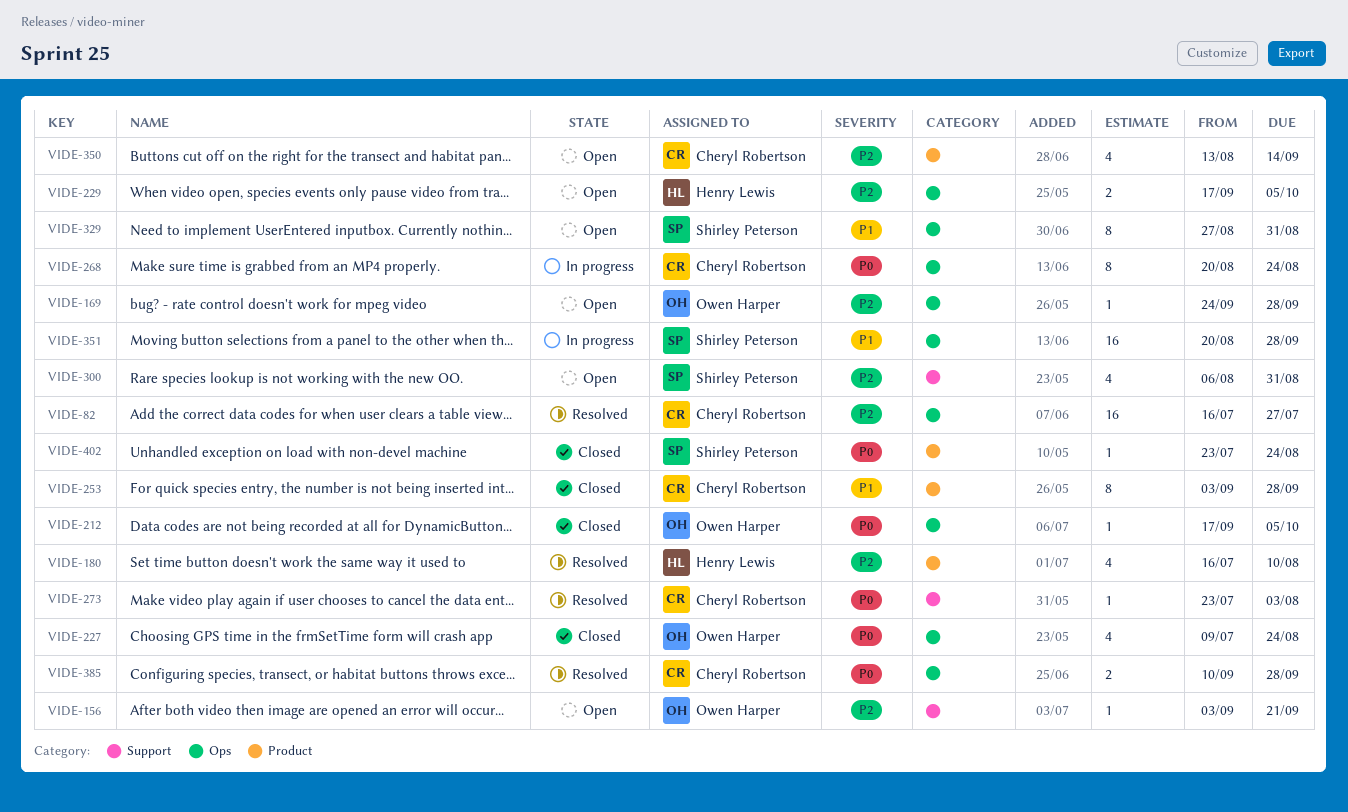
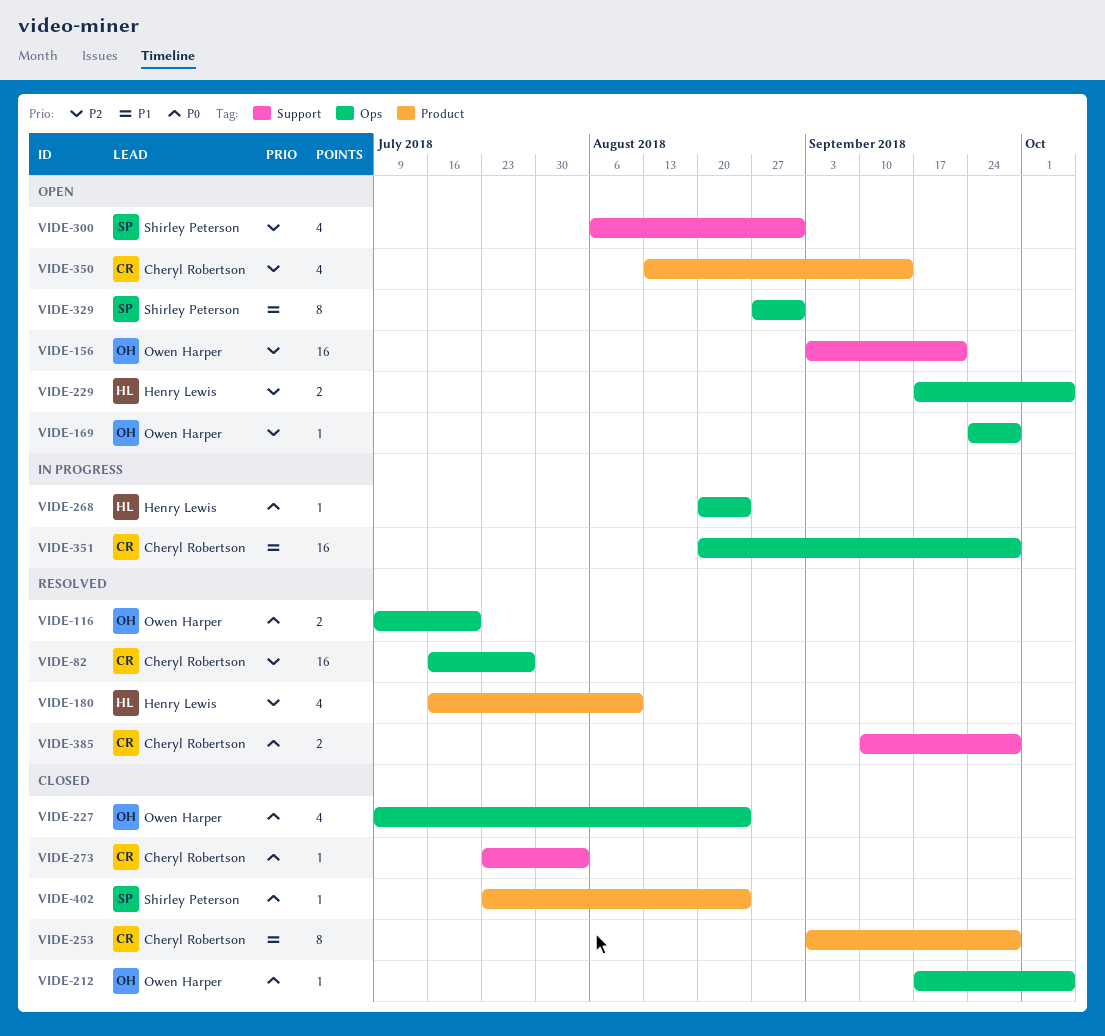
VIDE-116: none -> present
VIDE-156, estimate: 1 -> 16
VIDE-268, owner: Cheryl Robertson -> Henry Lewis
VIDE-268, estimate: 8 -> 1
VIDE-273, status: Resolved -> Closed
VIDE-351, owner: Shirley Peterson -> Cheryl Robertson
VIDE-385, label: Ops -> Support

